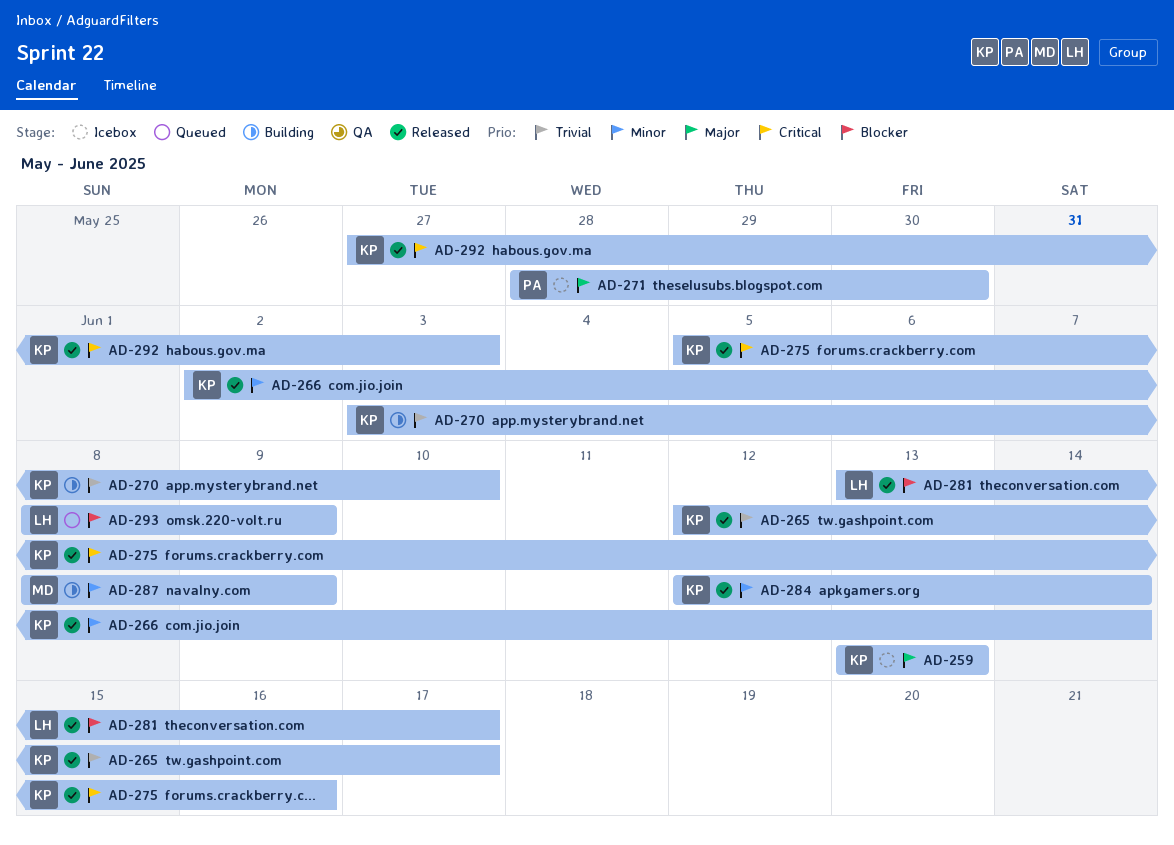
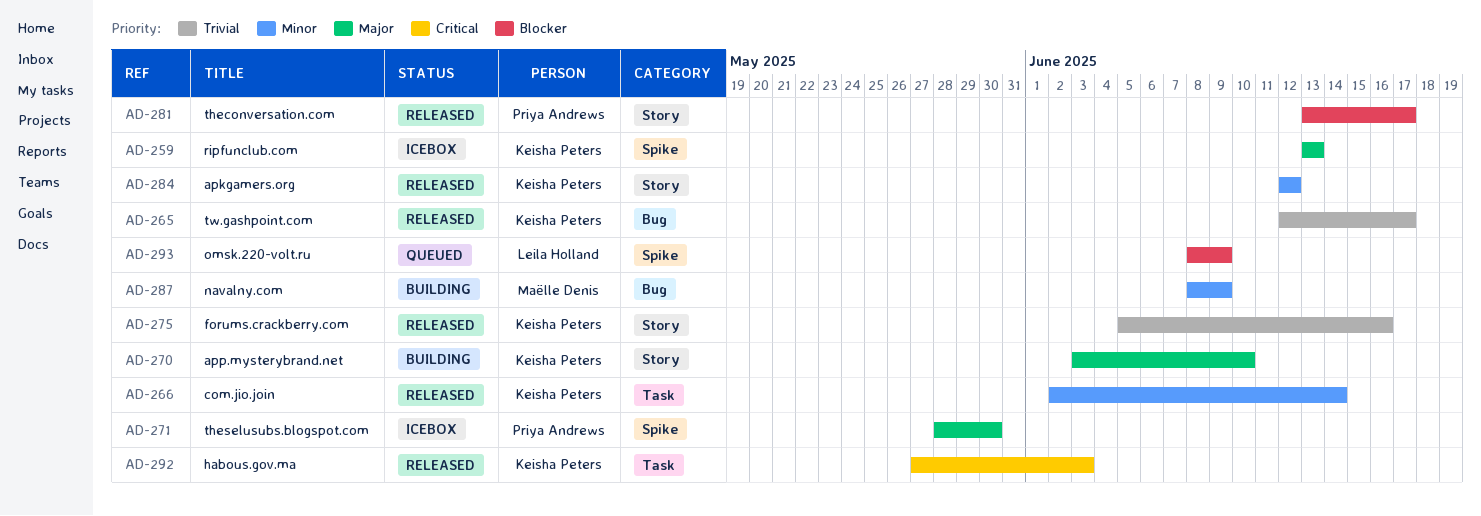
AD-270, priority: Trivial -> Major
AD-275, priority: Critical -> Trivial
AD-281, owner: Leila Holland -> Priya Andrews
AD-284, due: Jun 14 -> Jun 12

